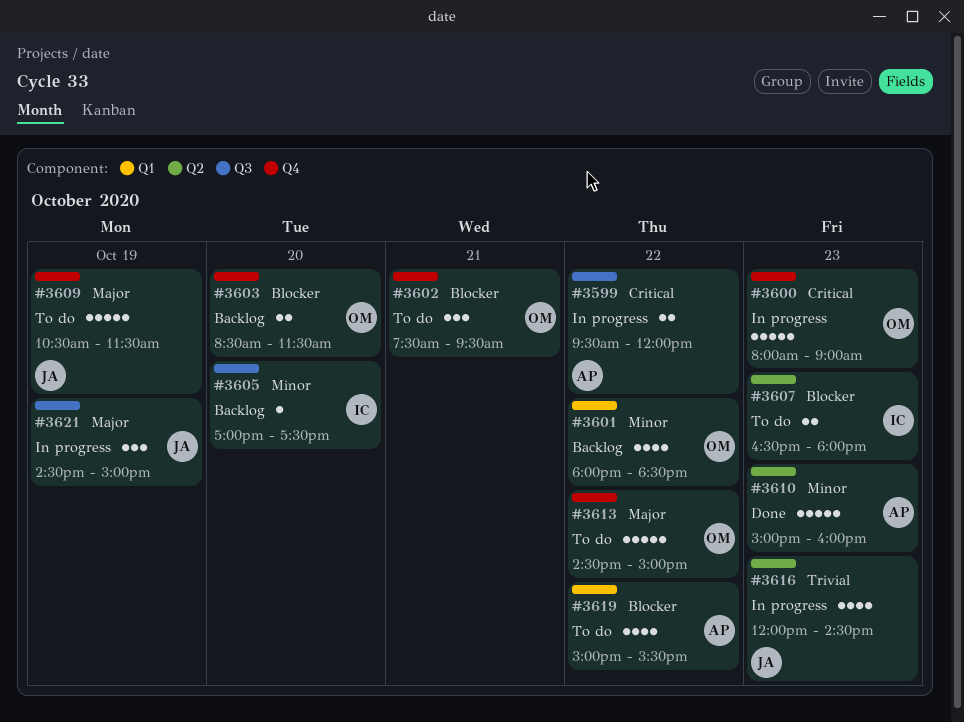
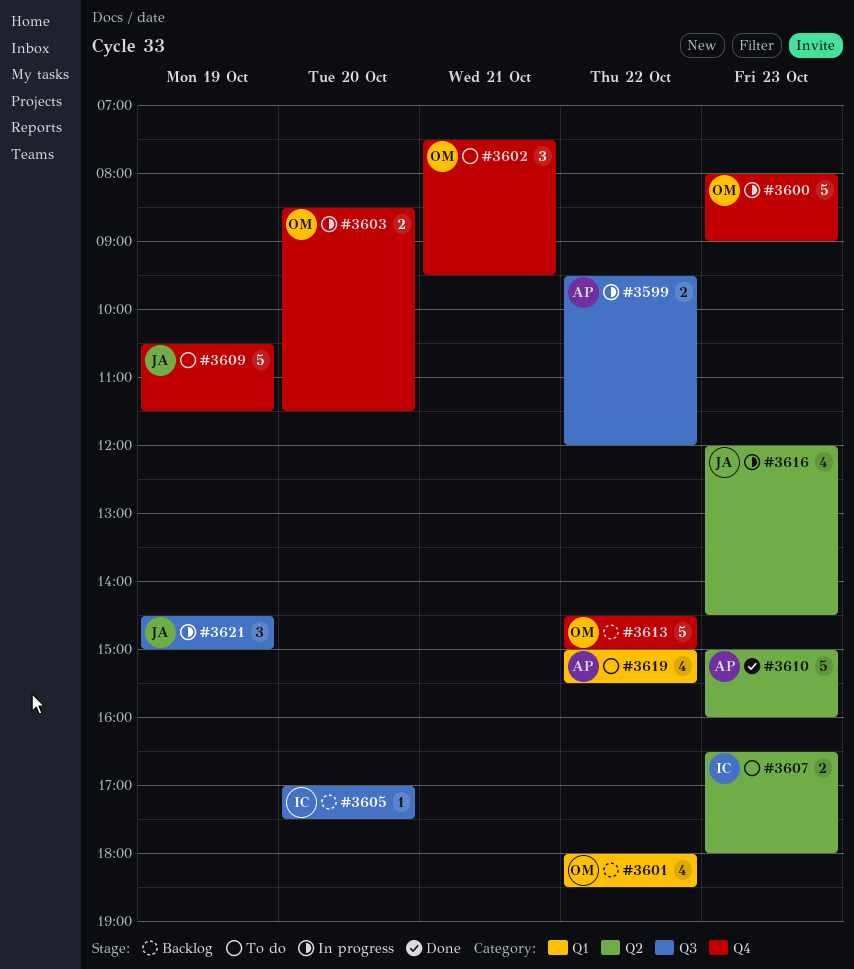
#3603, status: Backlog -> In progress
#3613, status: To do -> Backlog

